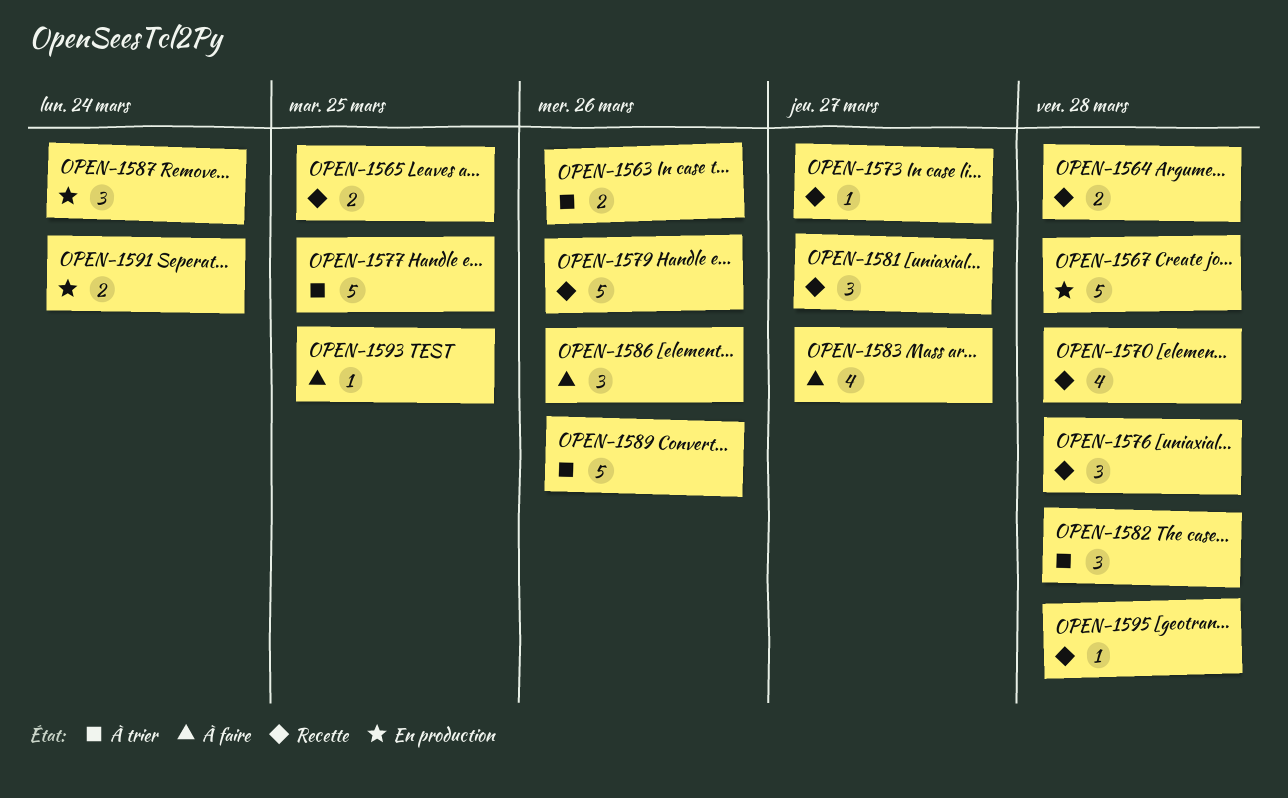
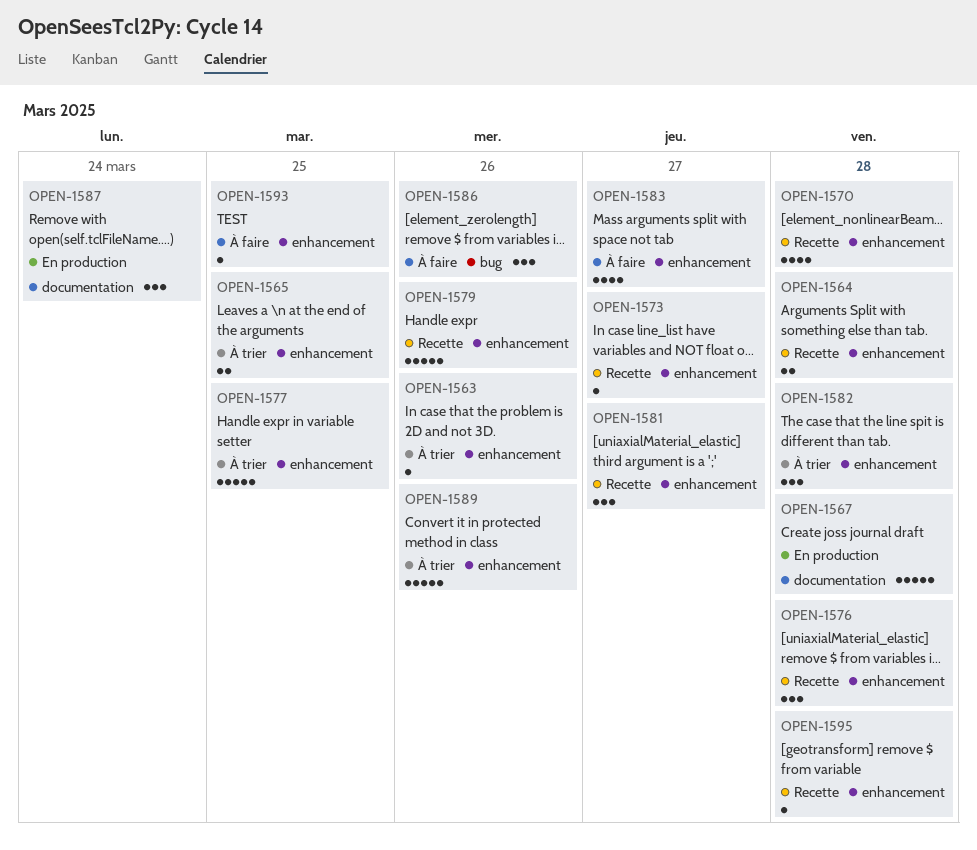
OPEN-1563, estimate: 2 -> 1
OPEN-1565, status: Recette -> À trier
OPEN-1591: present -> none

